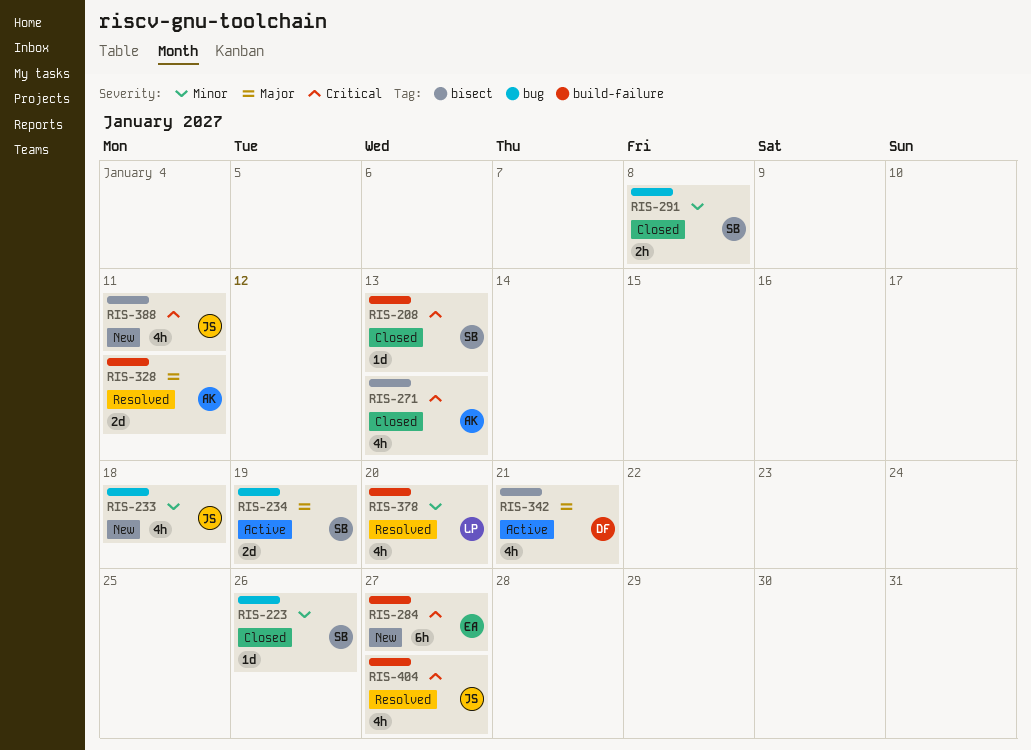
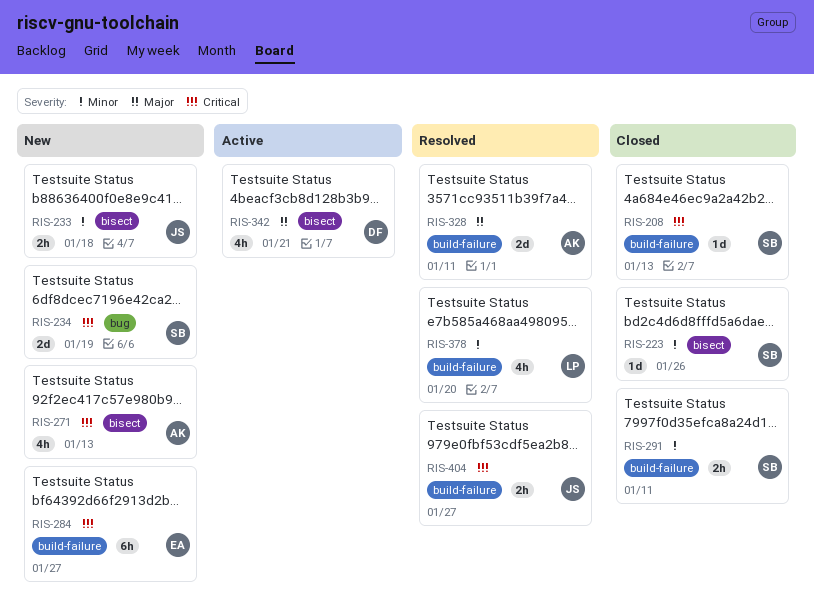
RIS-223, label: bug -> bisect
RIS-233, label: bug -> bisect
RIS-233, estimate: 4h -> 2h
RIS-234, status: Active -> New
RIS-234, priority: Major -> Critical
RIS-271, status: Closed -> New
RIS-291, label: bug -> build-failure
RIS-291, due: Jan 8 -> Jan 11
RIS-388: present -> none
RIS-404, estimate: 4h -> 2h

